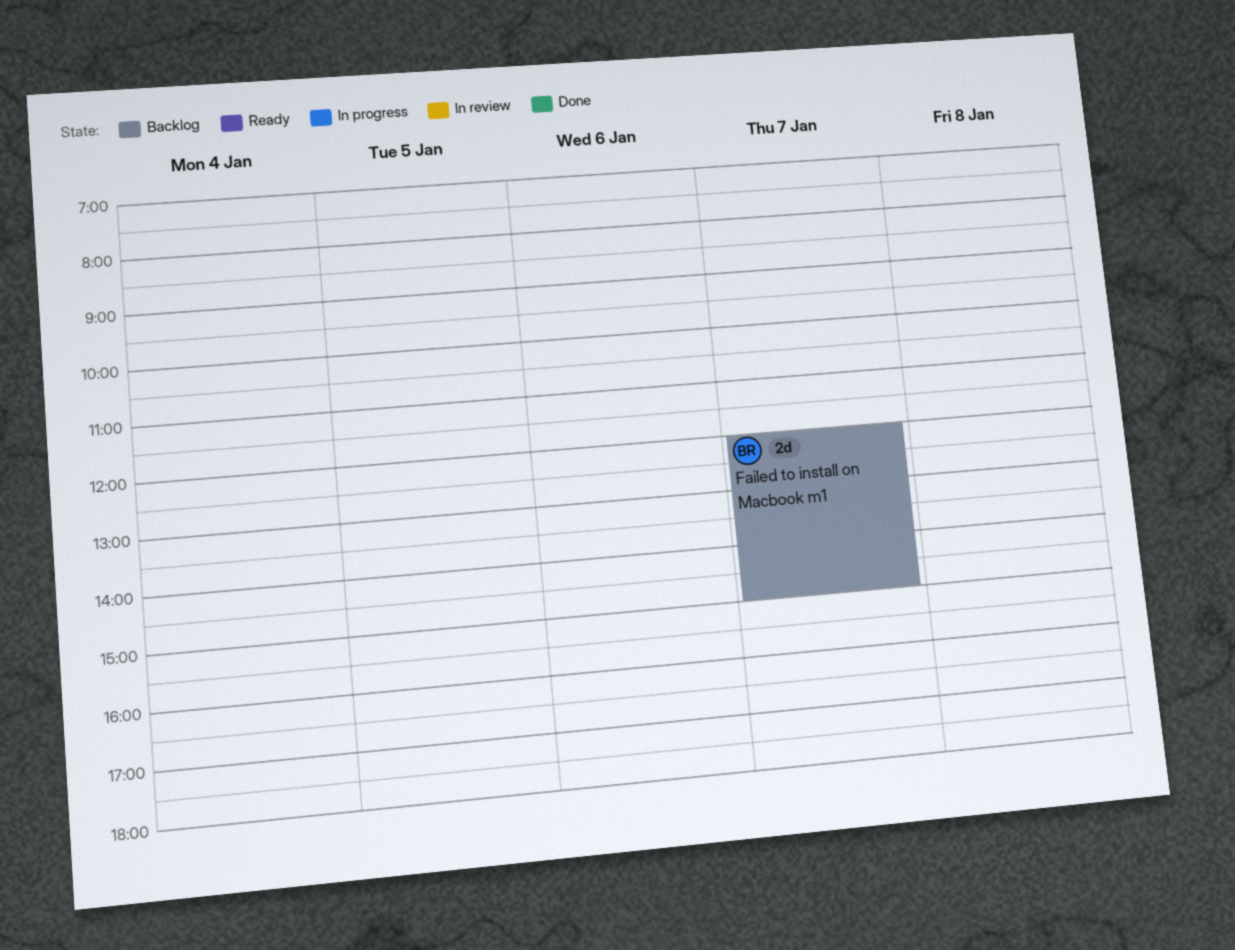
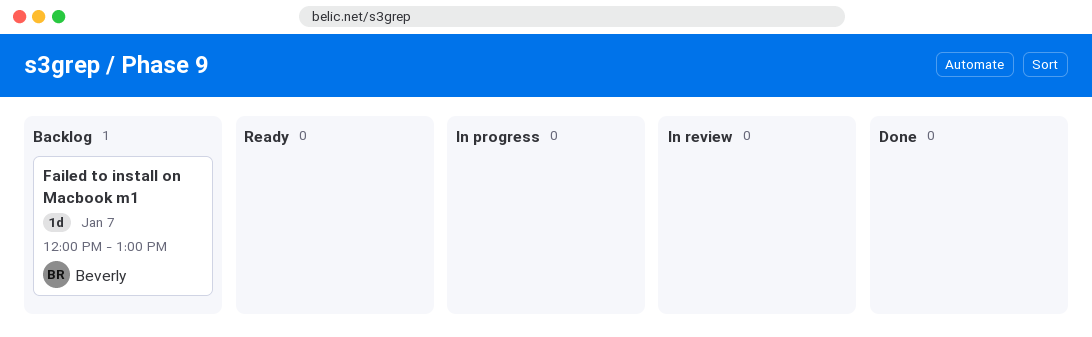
Failed to install on Macbook m1, estimate: 2d -> 1d
Failed to install on Macbook m1, ends: 15:00 -> 13:00

